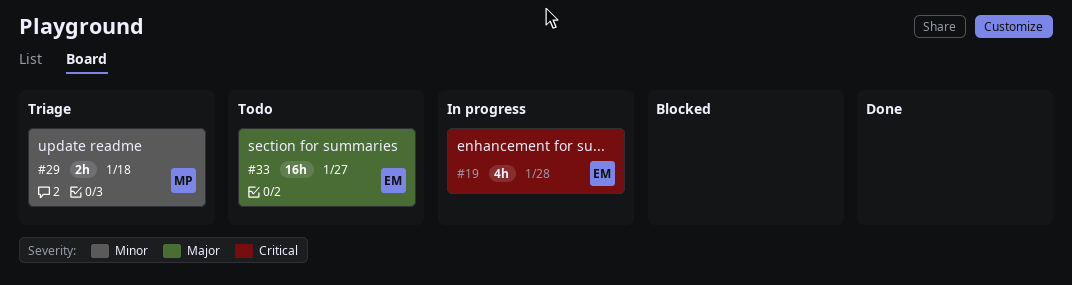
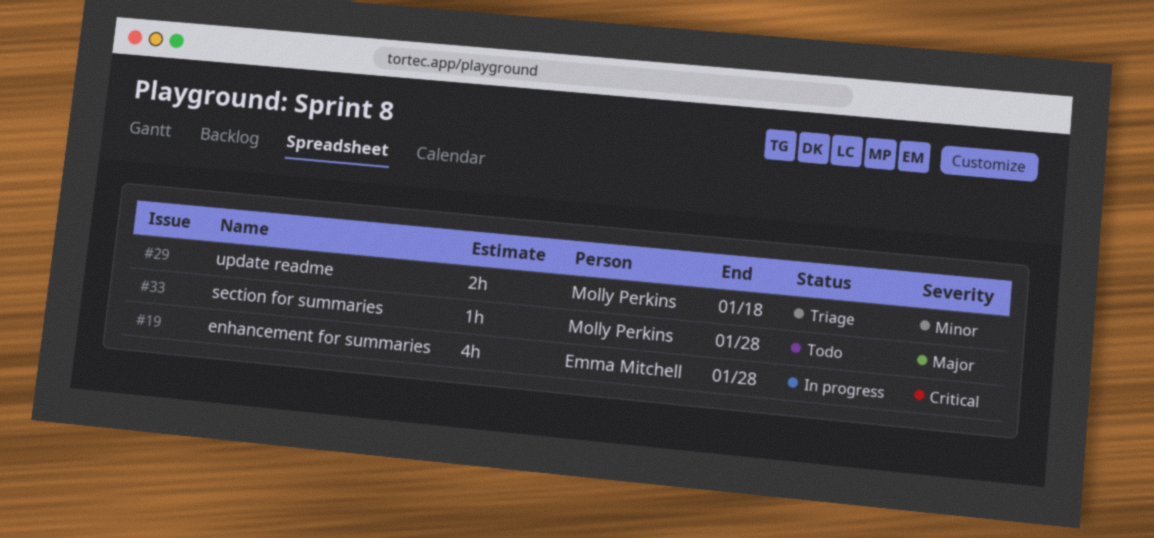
#33, owner: Emma Mitchell -> Molly Perkins
#33, estimate: 16h -> 1h
#33, due: Jan 27 -> Jan 28

